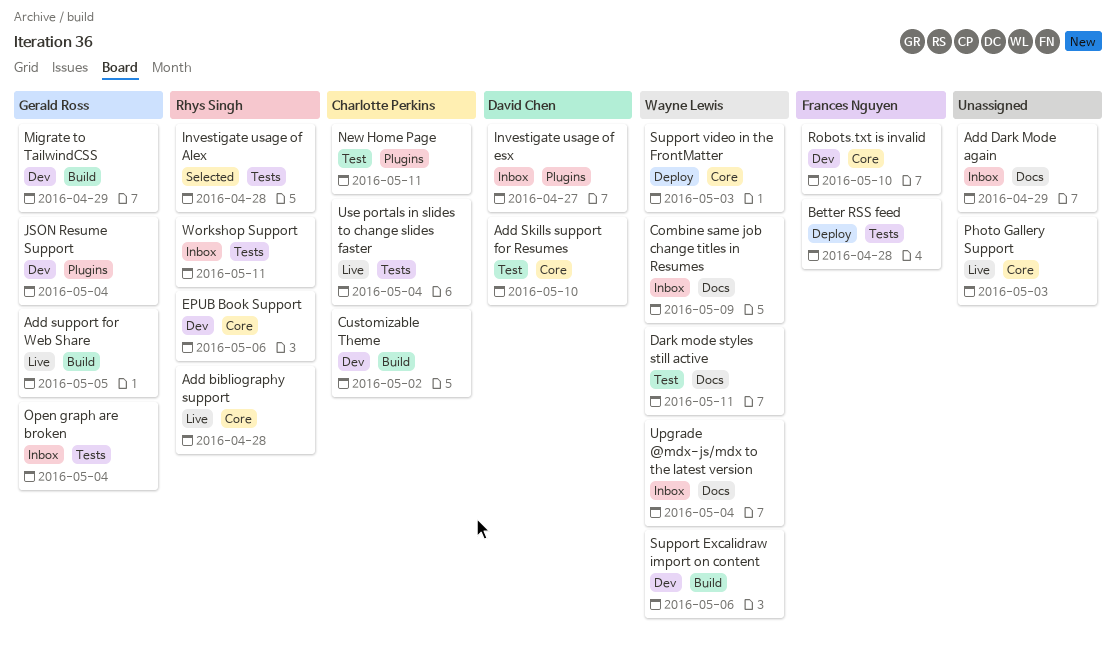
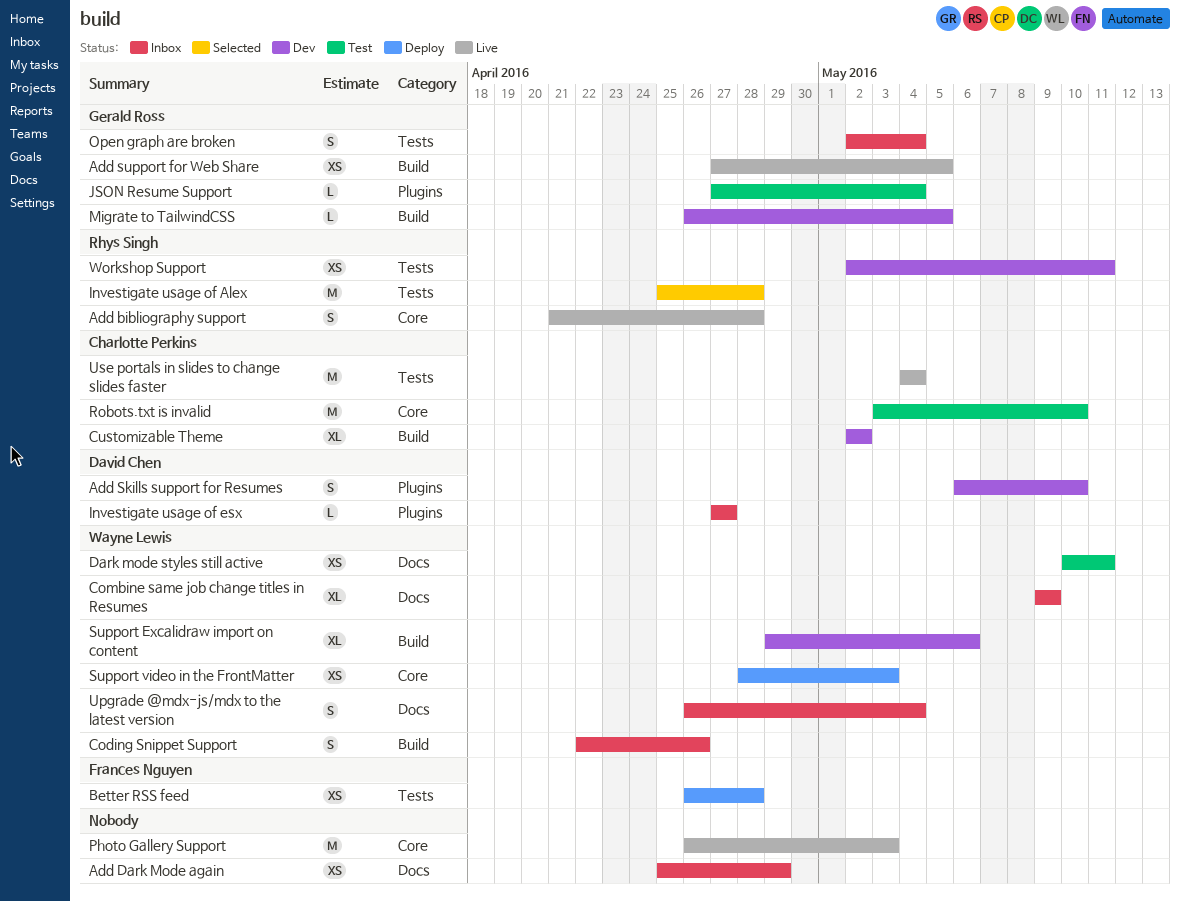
Add Skills support for Resumes, status: Test -> Dev
Add Skills support for Resumes, label: Core -> Plugins
Coding Snippet Support: none -> present
EPUB Book Support: present -> none
JSON Resume Support, status: Dev -> Test
Migrate to TailwindCSS, due: Apr 29 -> May 5
New Home Page: present -> none
Robots.txt is invalid, status: Dev -> Test
Robots.txt is invalid, owner: Frances Nguyen -> Charlotte Perkins
Workshop Support, status: Inbox -> Dev

